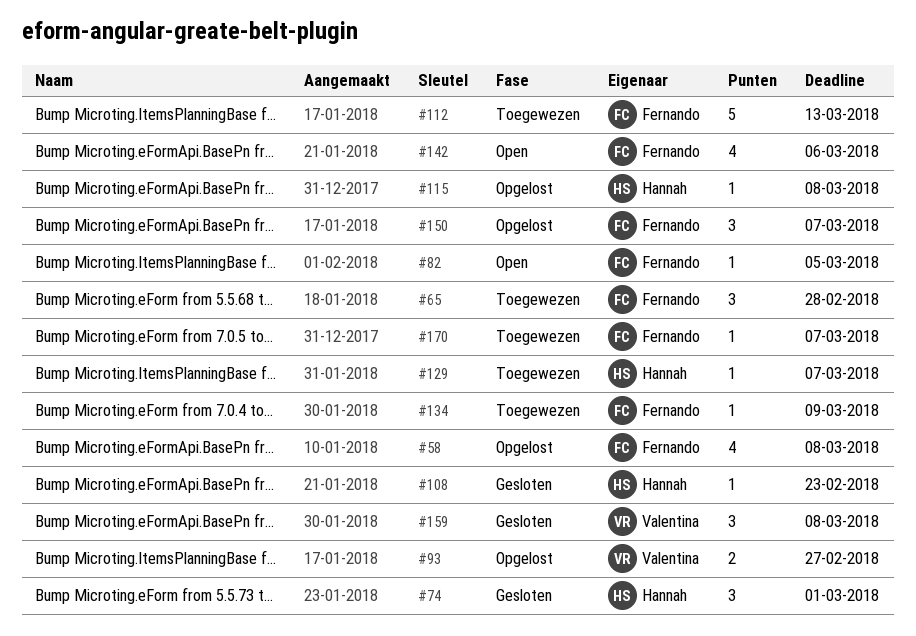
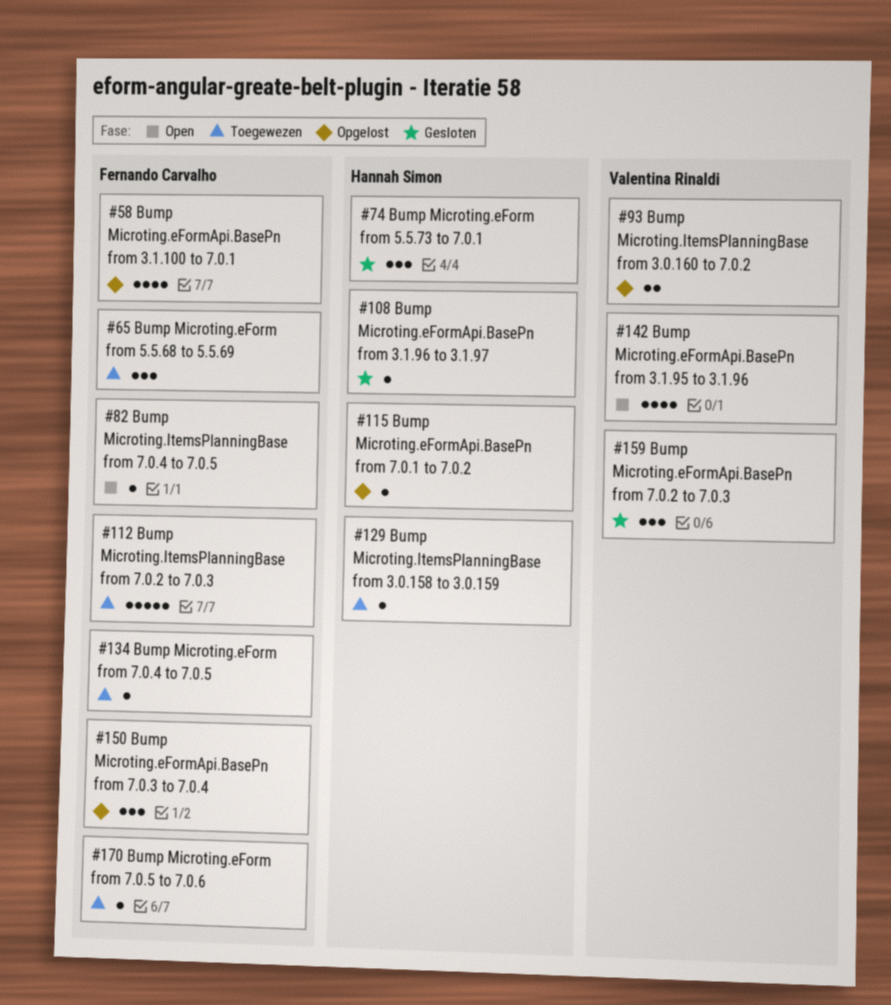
#142, owner: Fernando Carvalho -> Valentina Rinaldi

